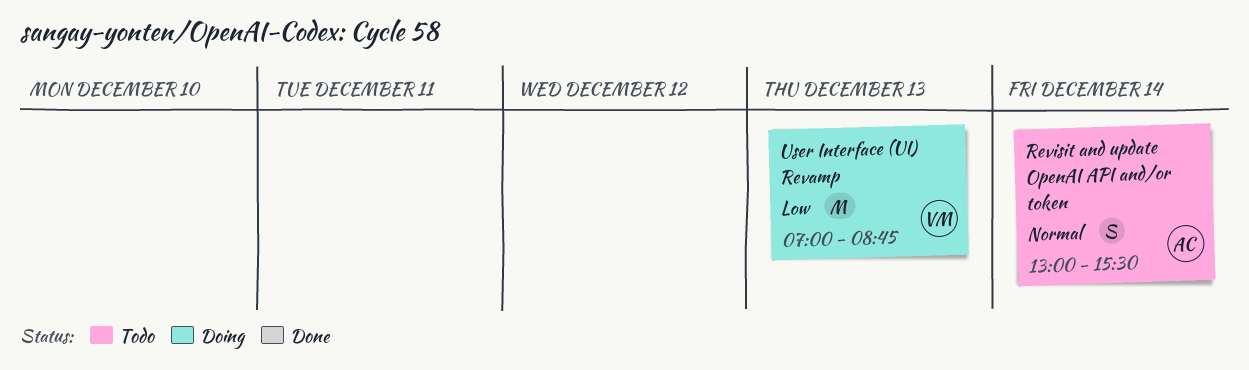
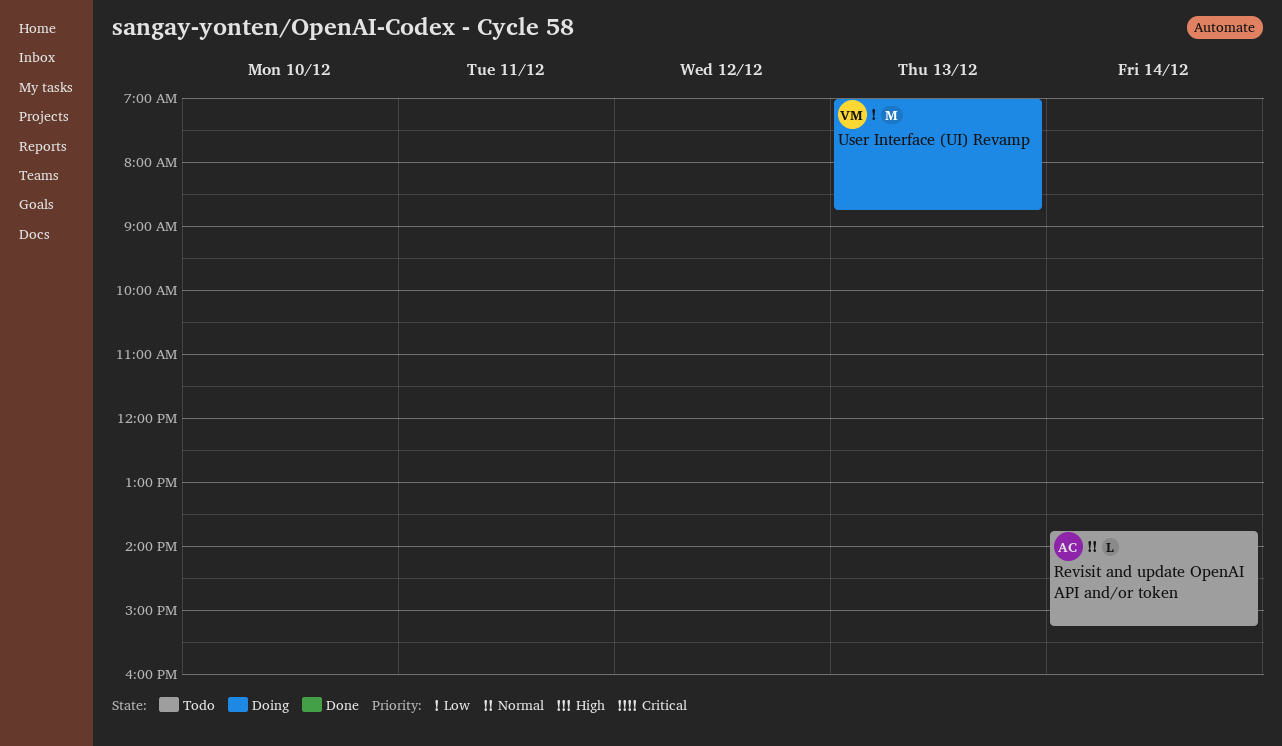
Revisit and update OpenAI API and/or token, estimate: S -> L
Revisit and update OpenAI API and/or token, begins: 13:00 -> 13:45
Revisit and update OpenAI API and/or token, ends: 15:30 -> 15:15

